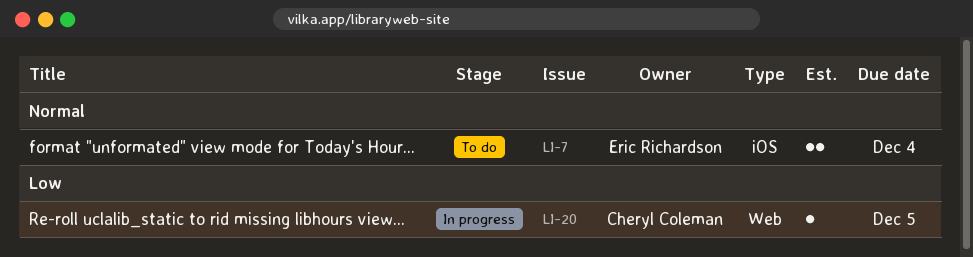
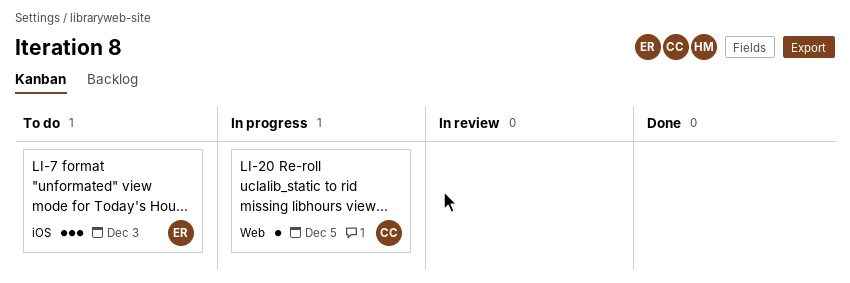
LI-7, estimate: 2 -> 3
LI-7, due: Dec 4 -> Dec 3

